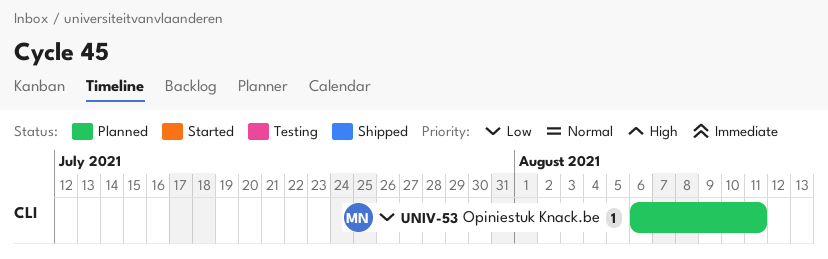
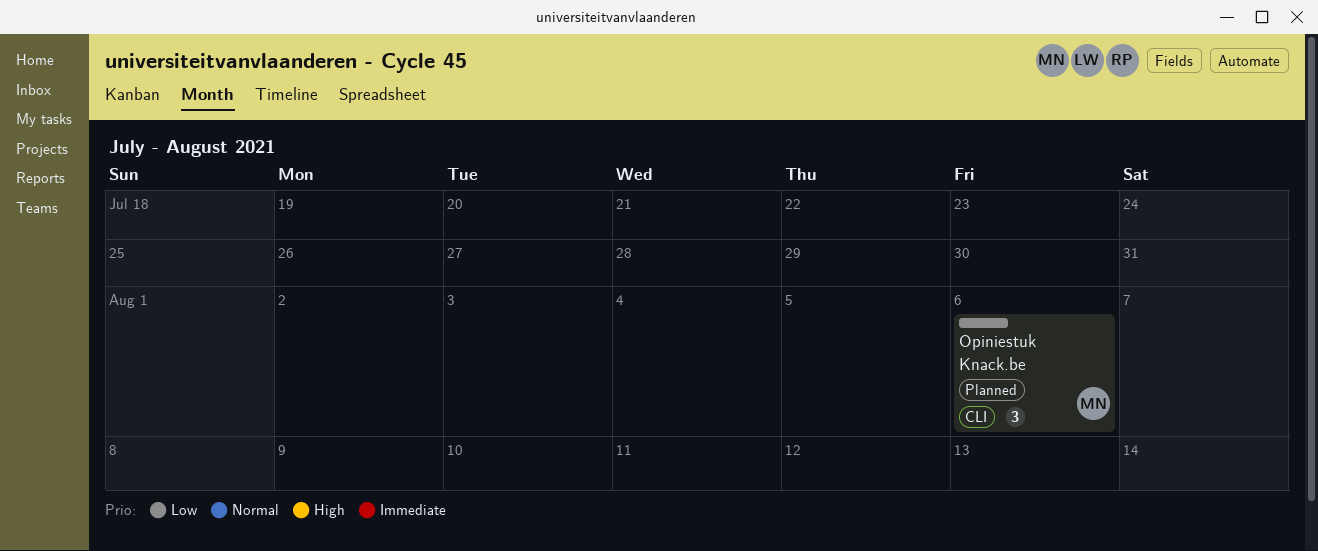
Opiniestuk Knack.be, estimate: 1 -> 3
Opiniestuk Knack.be, due: Aug 11 -> Aug 6

